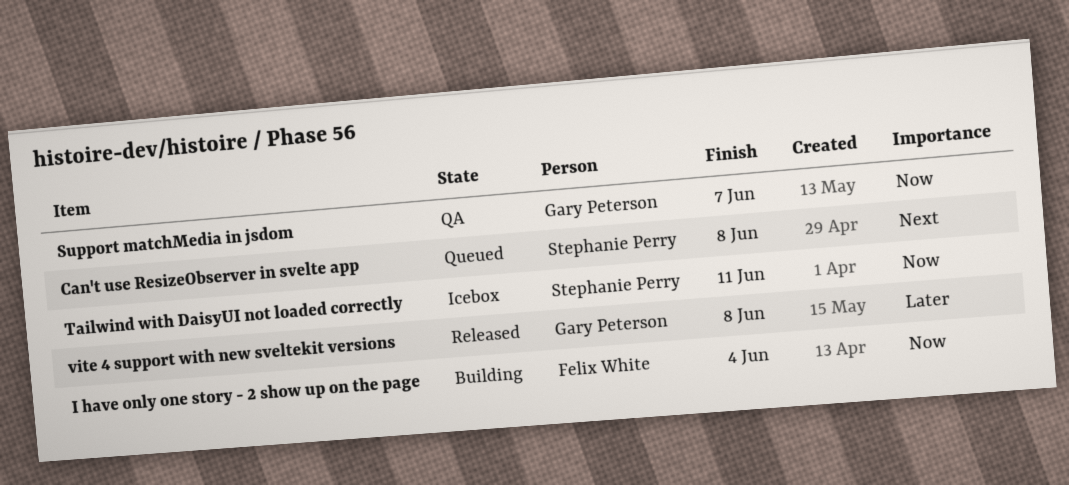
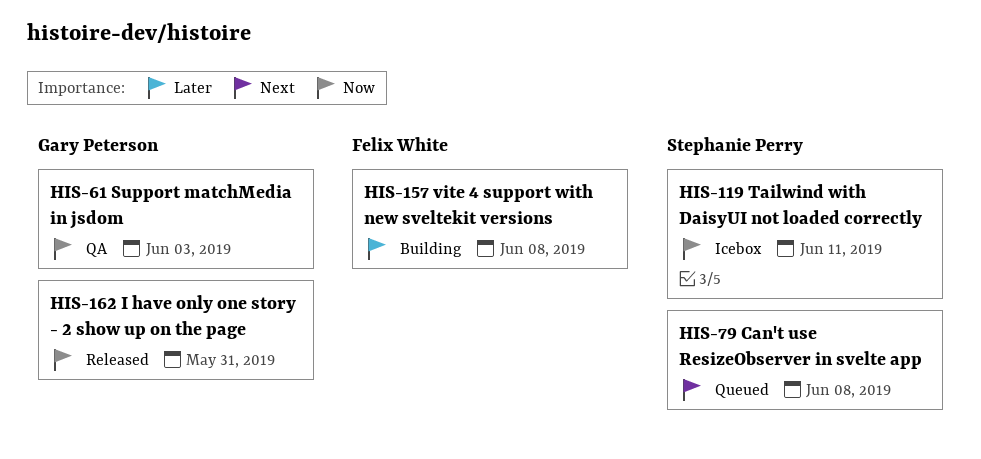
I have only one story - 2 show up on the page, status: Building -> Released
I have only one story - 2 show up on the page, owner: Felix White -> Gary Peterson
I have only one story - 2 show up on the page, due: Jun 4 -> May 31
Support matchMedia in jsdom, due: Jun 7 -> Jun 3
vite 4 support with new sveltekit versions, status: Released -> Building
vite 4 support with new sveltekit versions, owner: Gary Peterson -> Felix White

